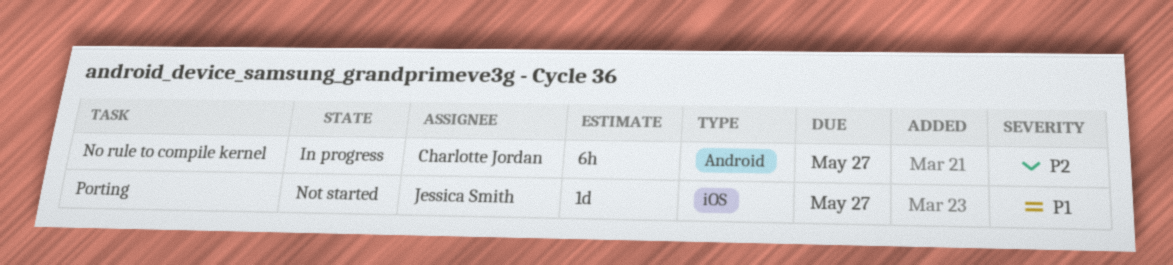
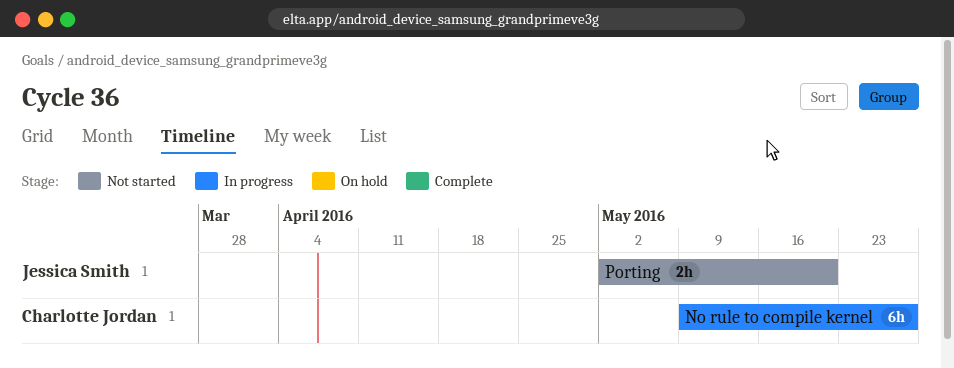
Porting, estimate: 1d -> 2h
Porting, due: May 27 -> May 20

